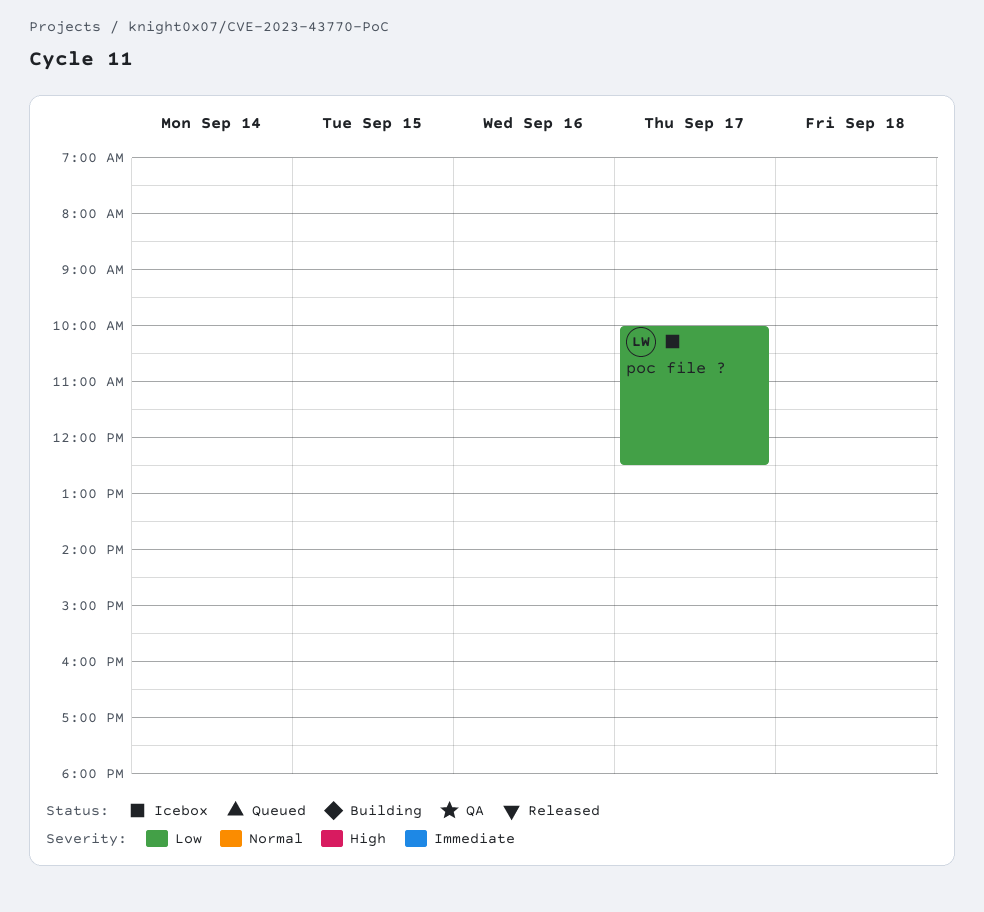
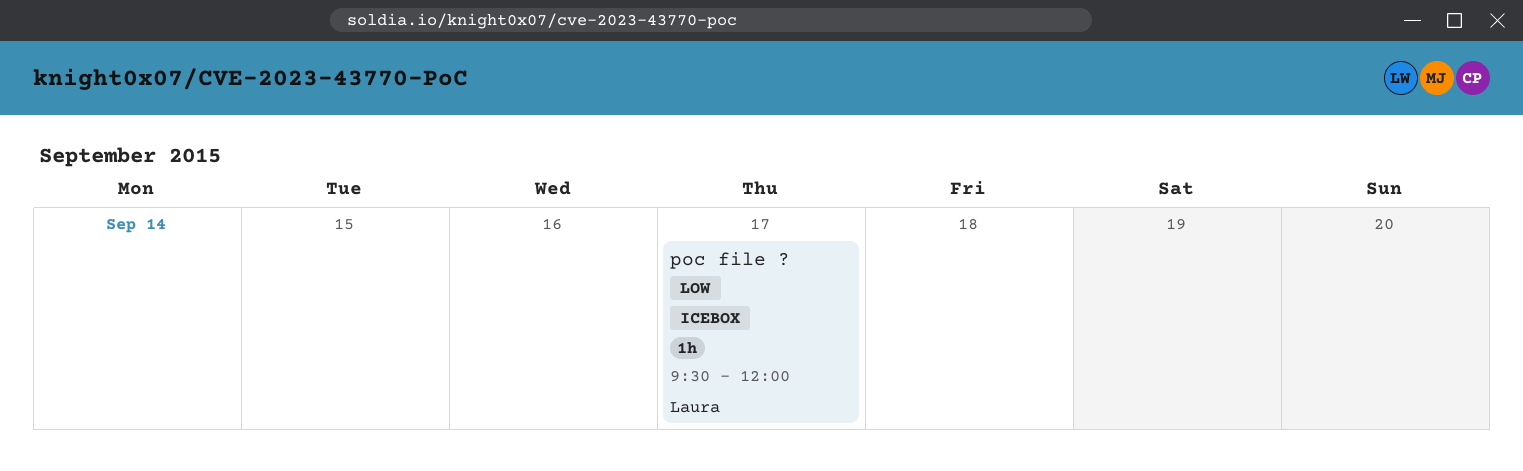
poc file ?, begins: 10:00 -> 09:30
poc file ?, ends: 12:30 -> 12:00

